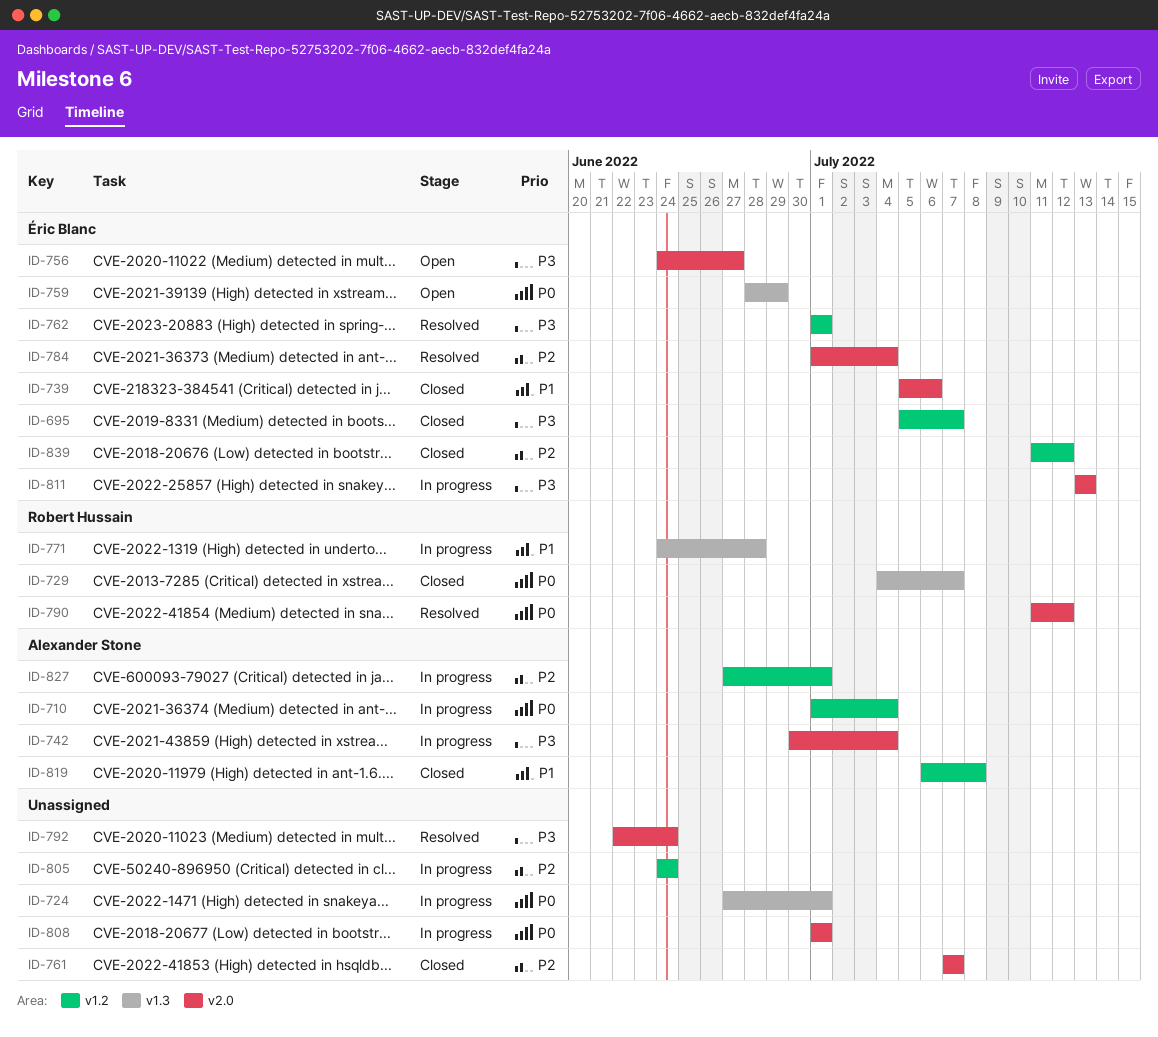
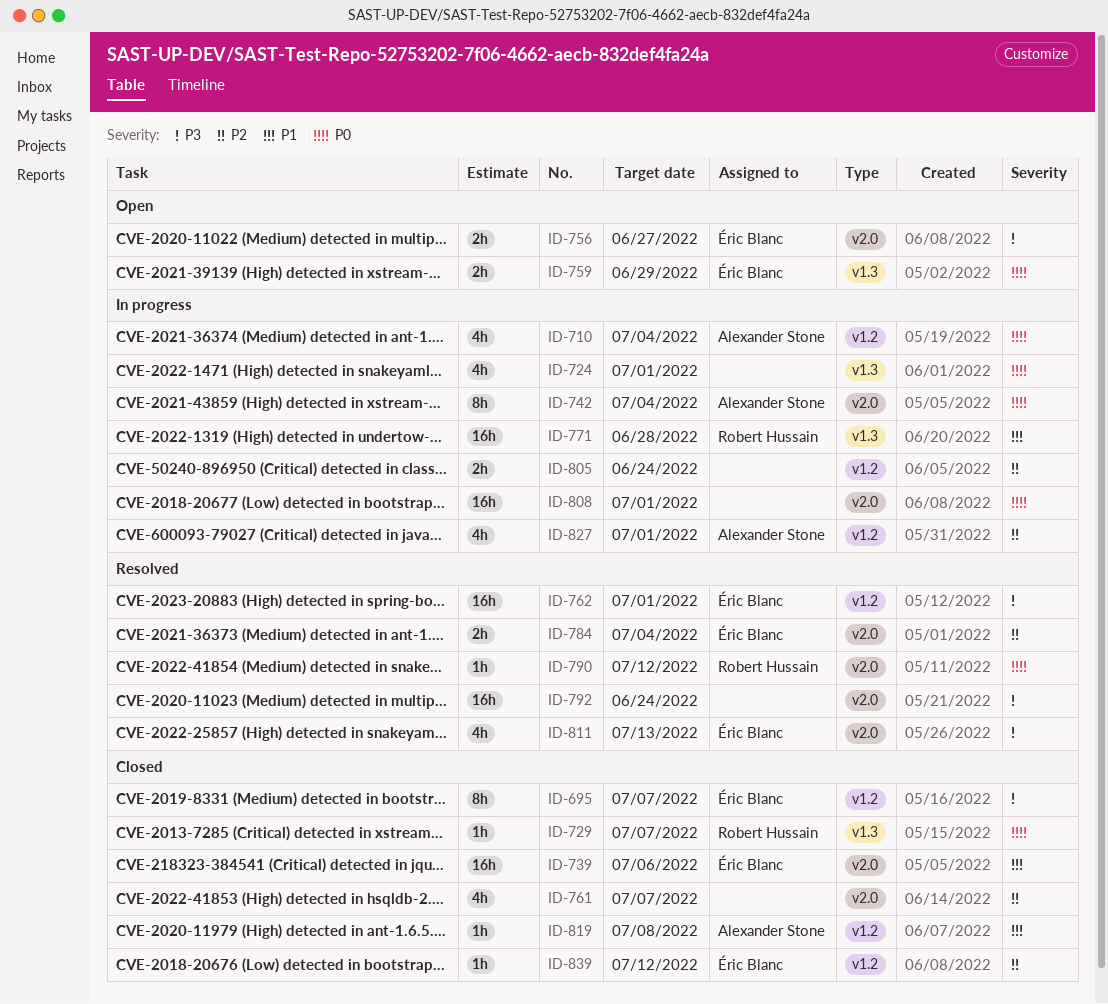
ID-742, priority: P3 -> P0
ID-811, status: In progress -> Resolved

